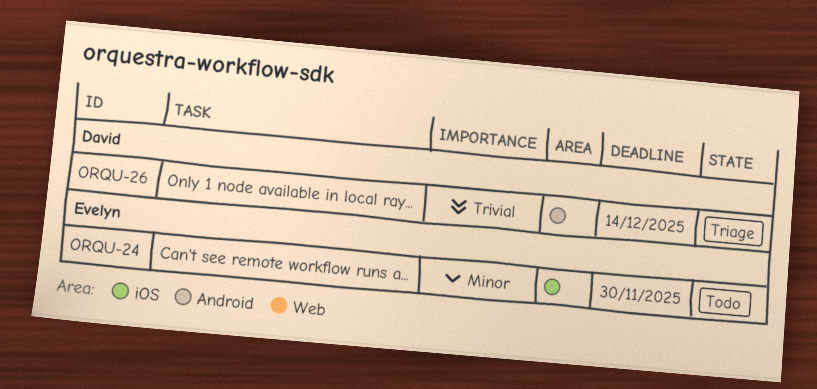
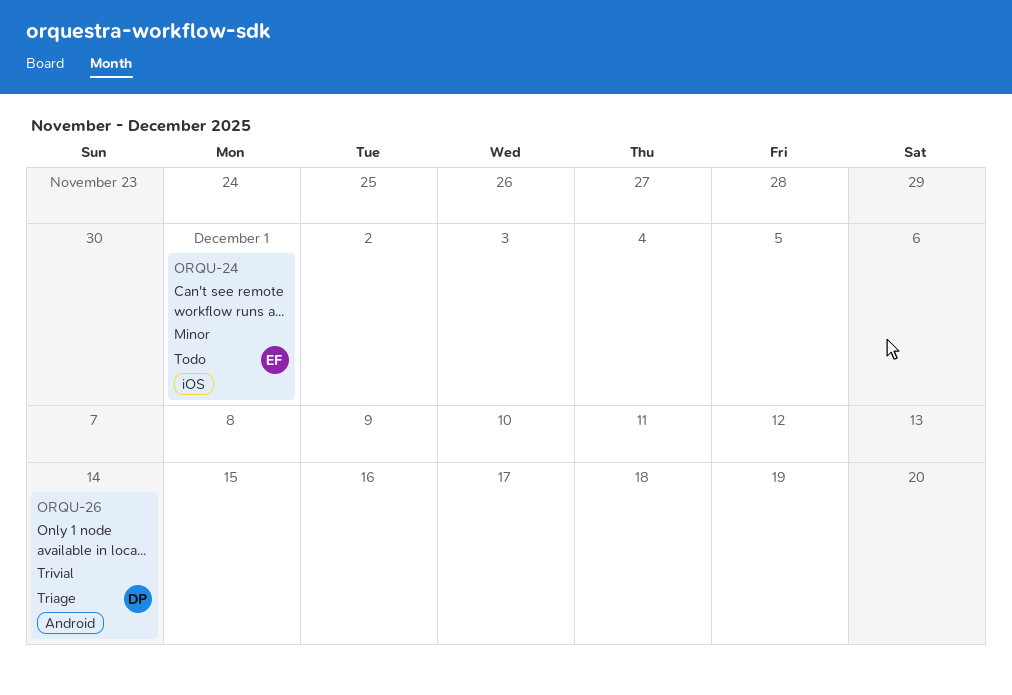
ORQU-24, due: Nov 30 -> Dec 1

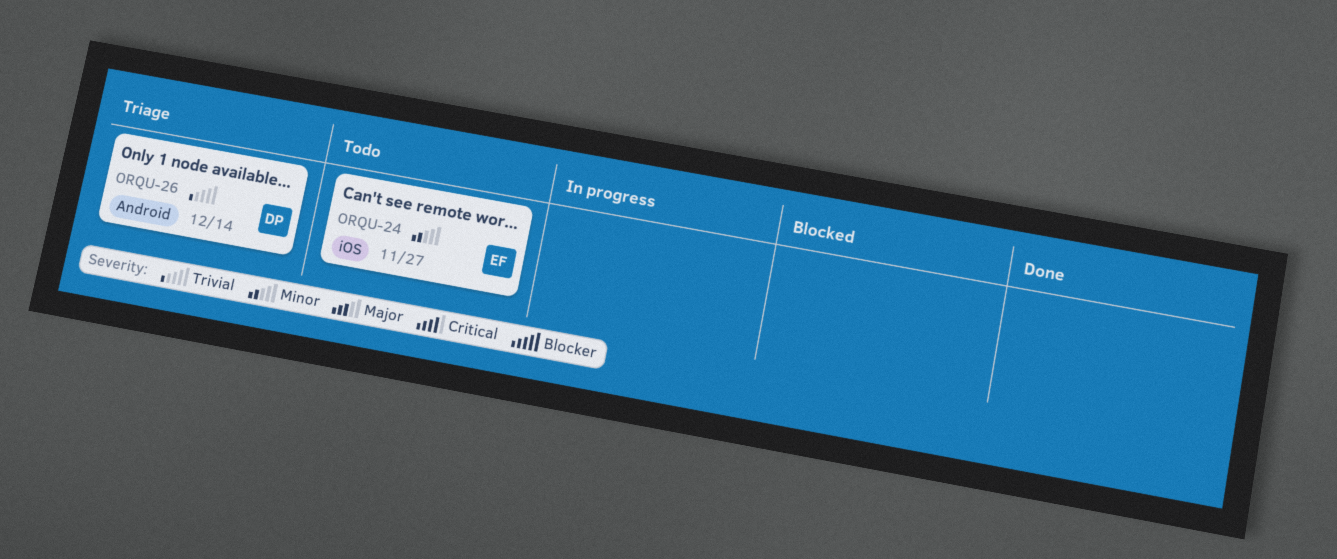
ORQU-24, due: Dec 1 -> Nov 27

